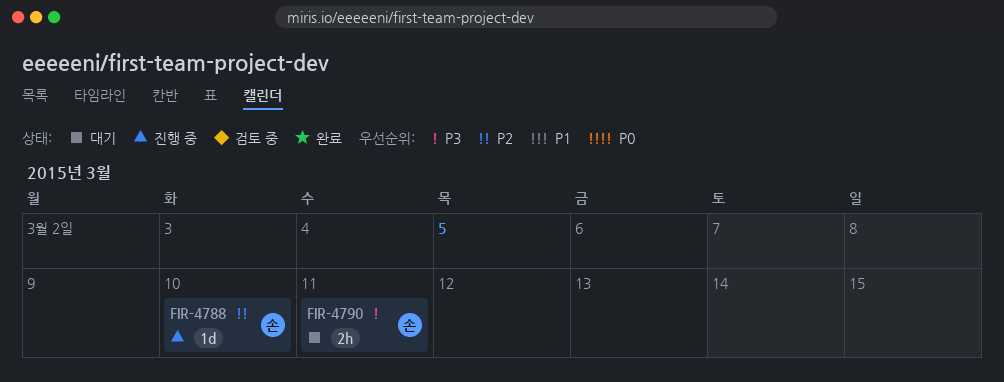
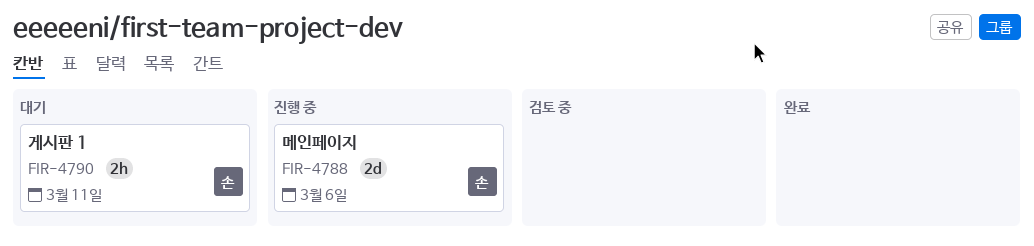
FIR-4788, estimate: 1d -> 2d
FIR-4788, due: Mar 10 -> Mar 6

